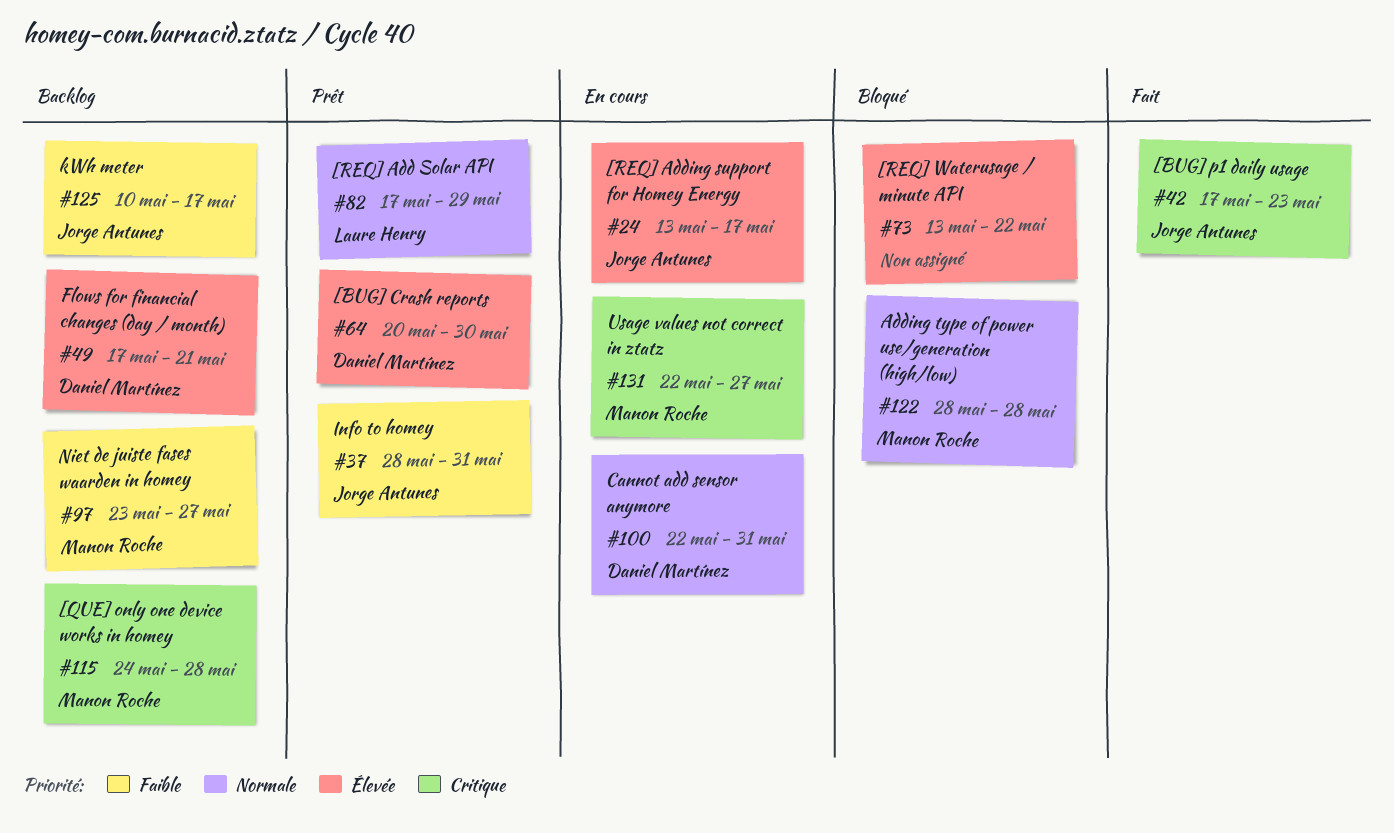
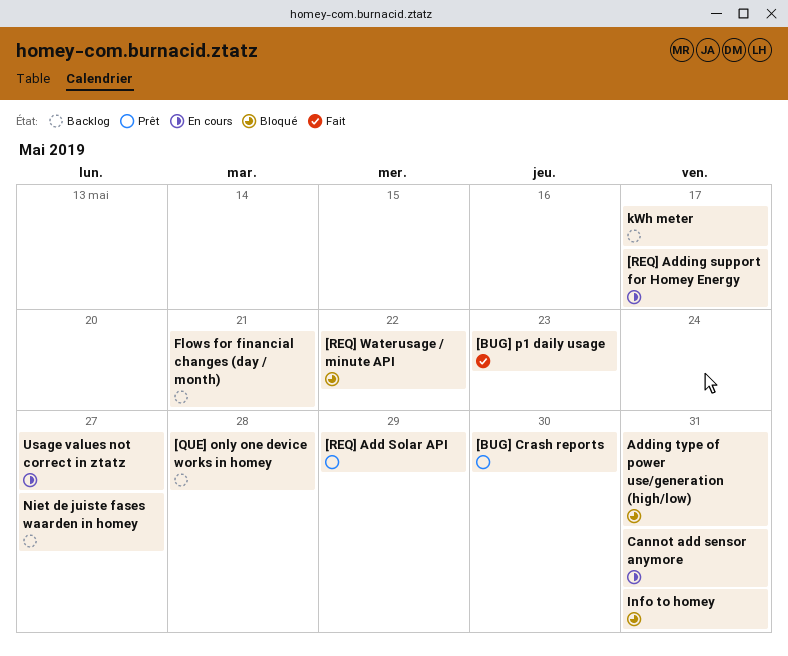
Adding type of power use/generation (high/low), due: May 28 -> May 31
Info to homey, status: Prêt -> Bloqué

